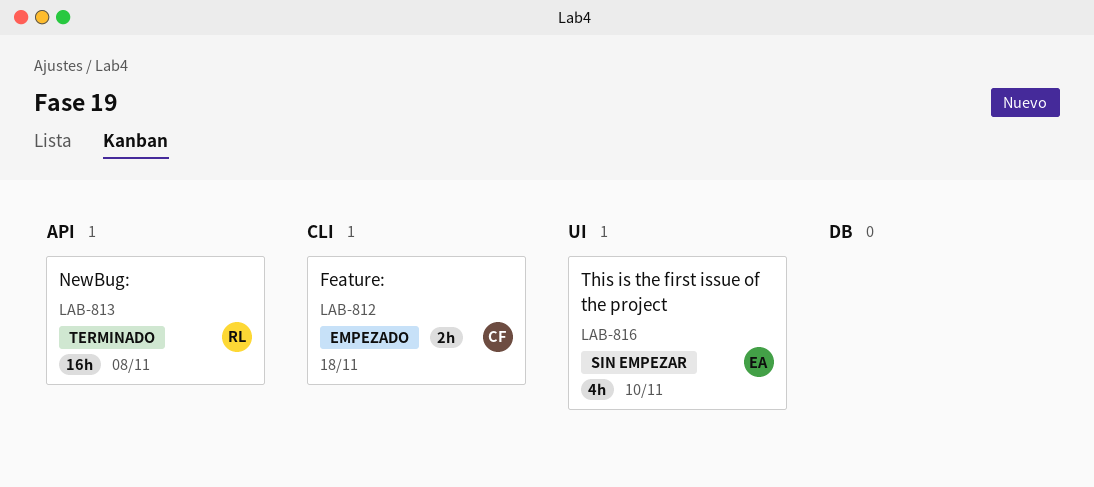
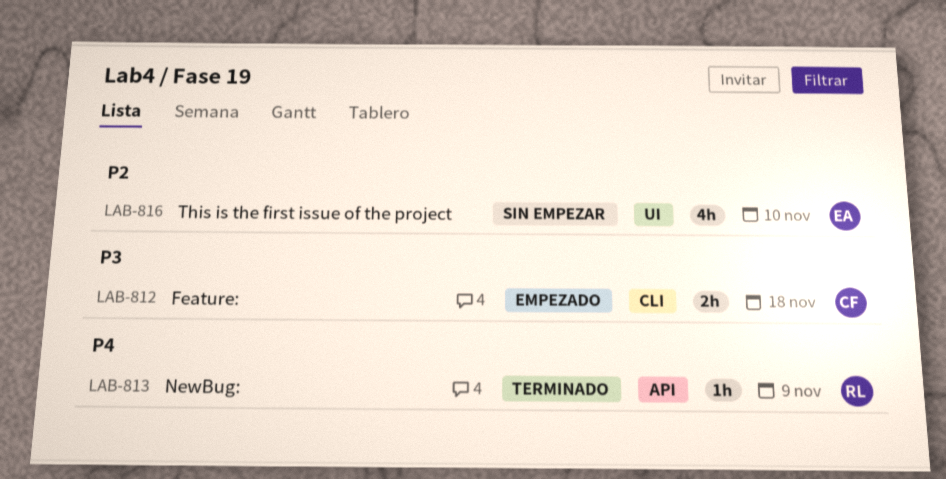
LAB-813, estimate: 16h -> 1h
LAB-813, due: Nov 8 -> Nov 9

